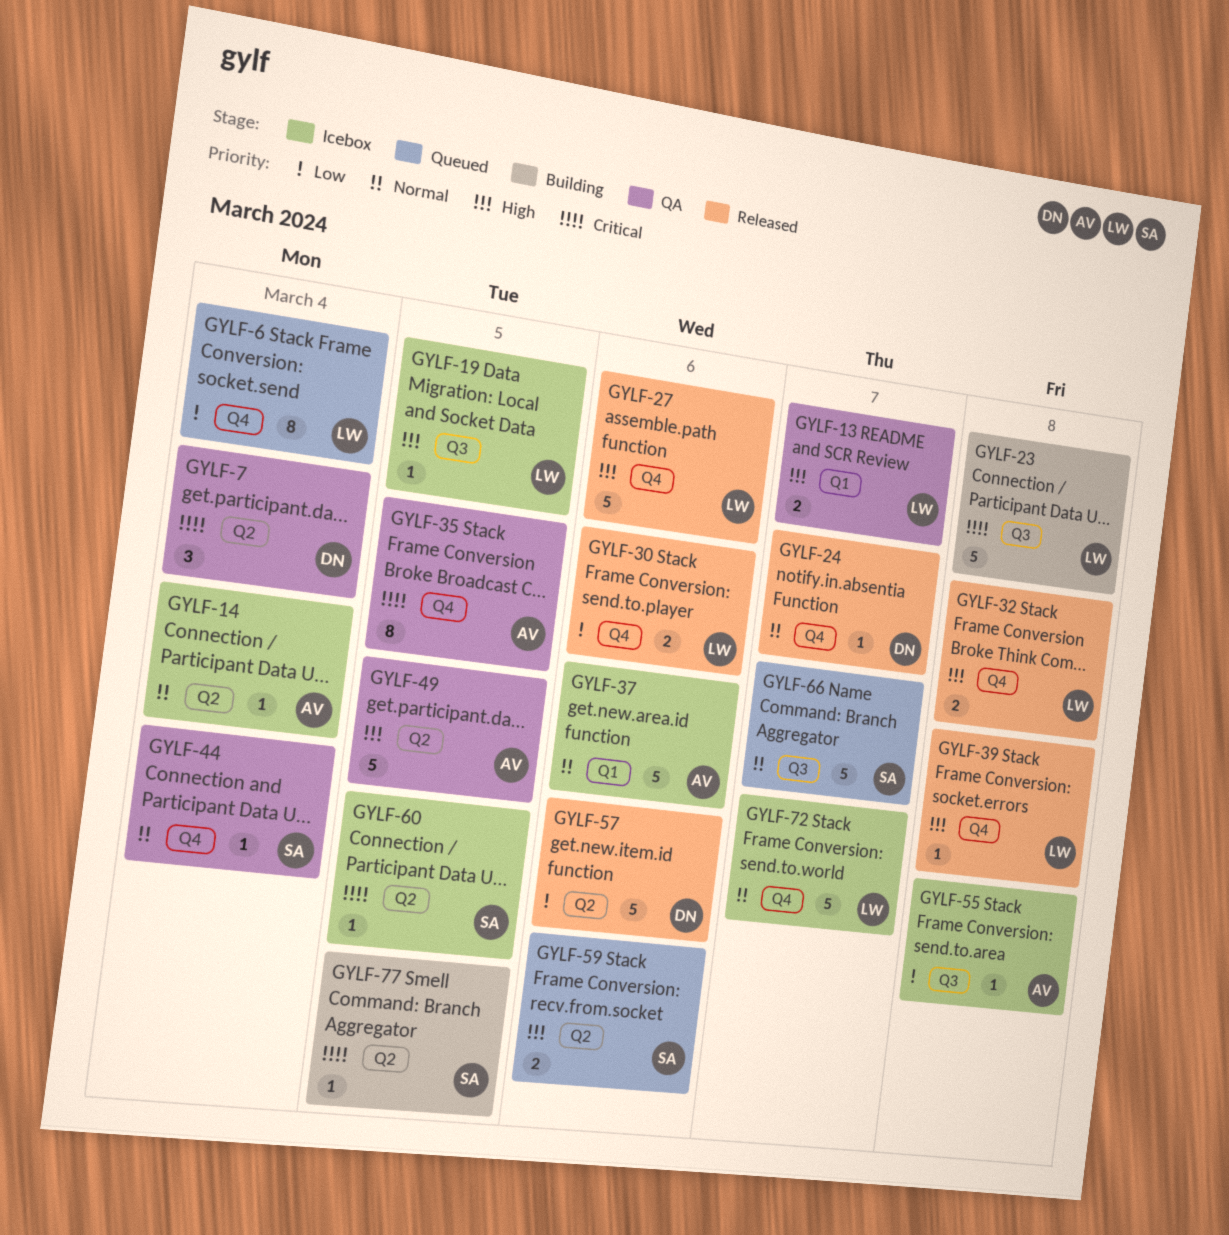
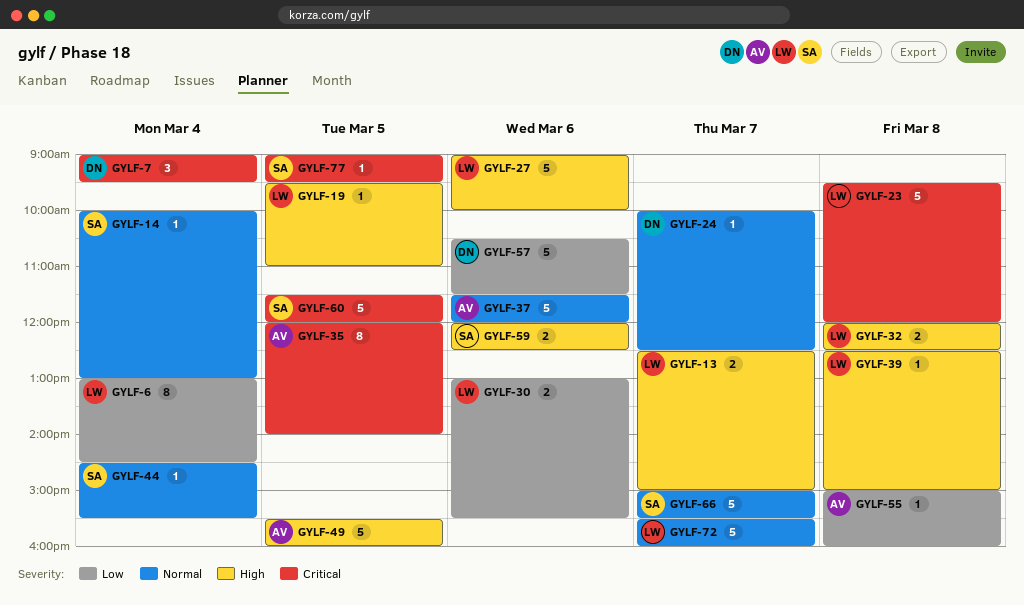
GYLF-14, owner: AV -> SA
GYLF-60, estimate: 1 -> 5

